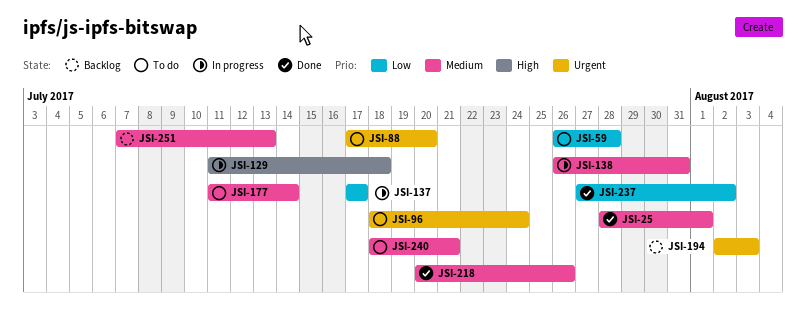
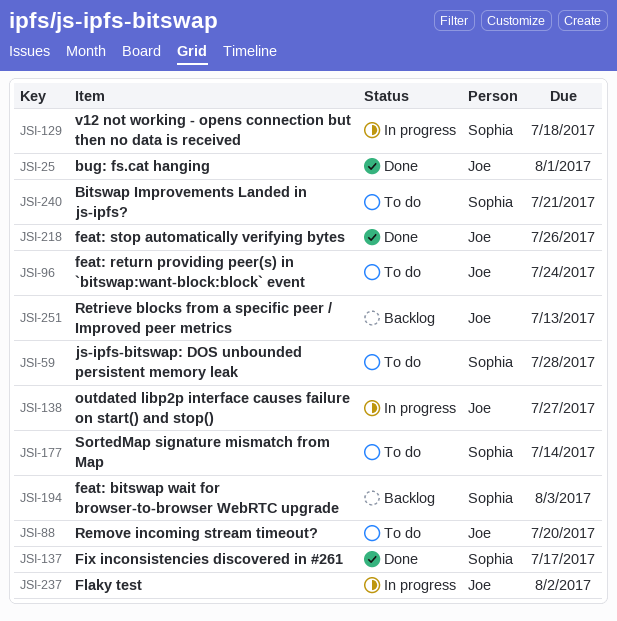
JSI-137, status: In progress -> Done
JSI-138, due: Jul 31 -> Jul 27
JSI-237, status: Done -> In progress

